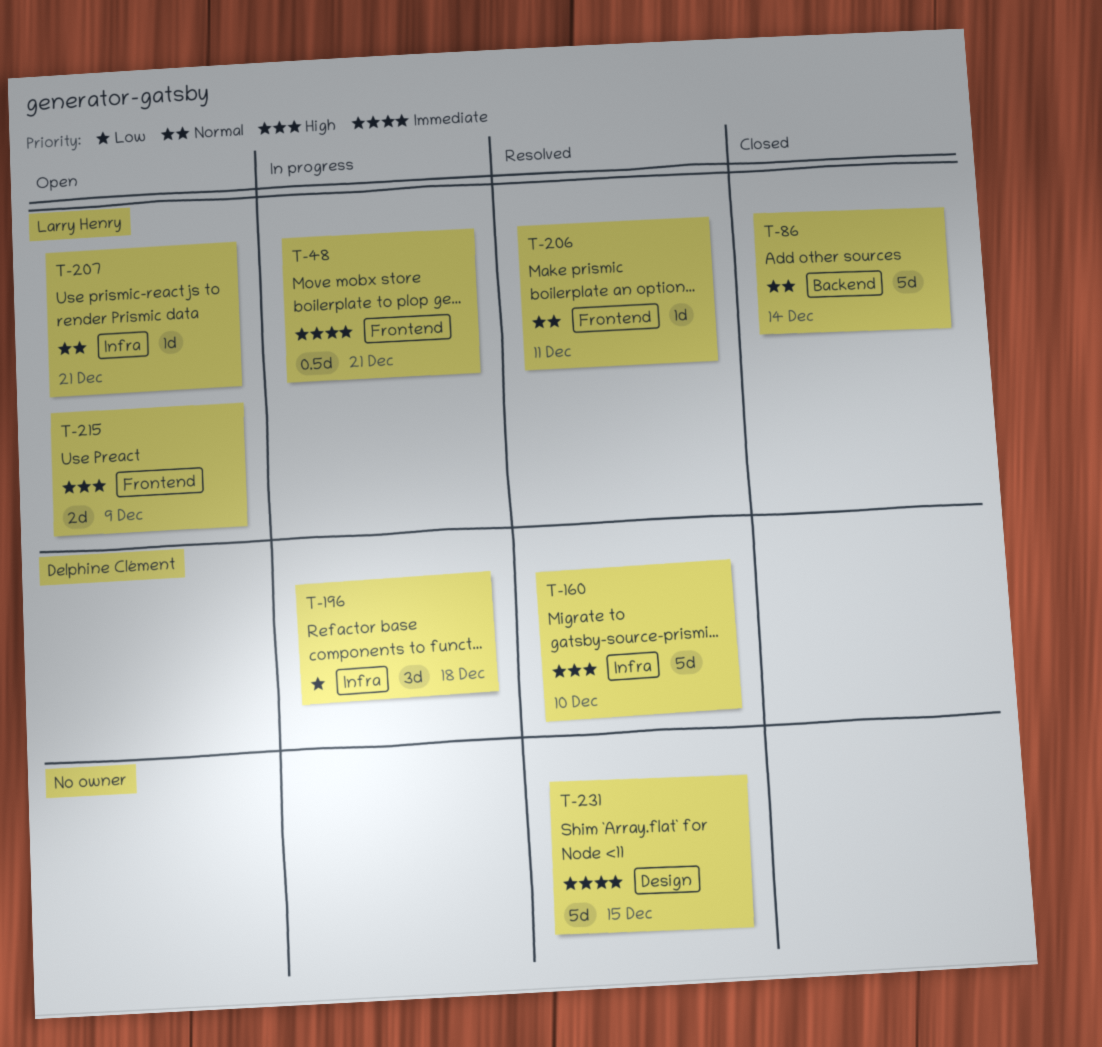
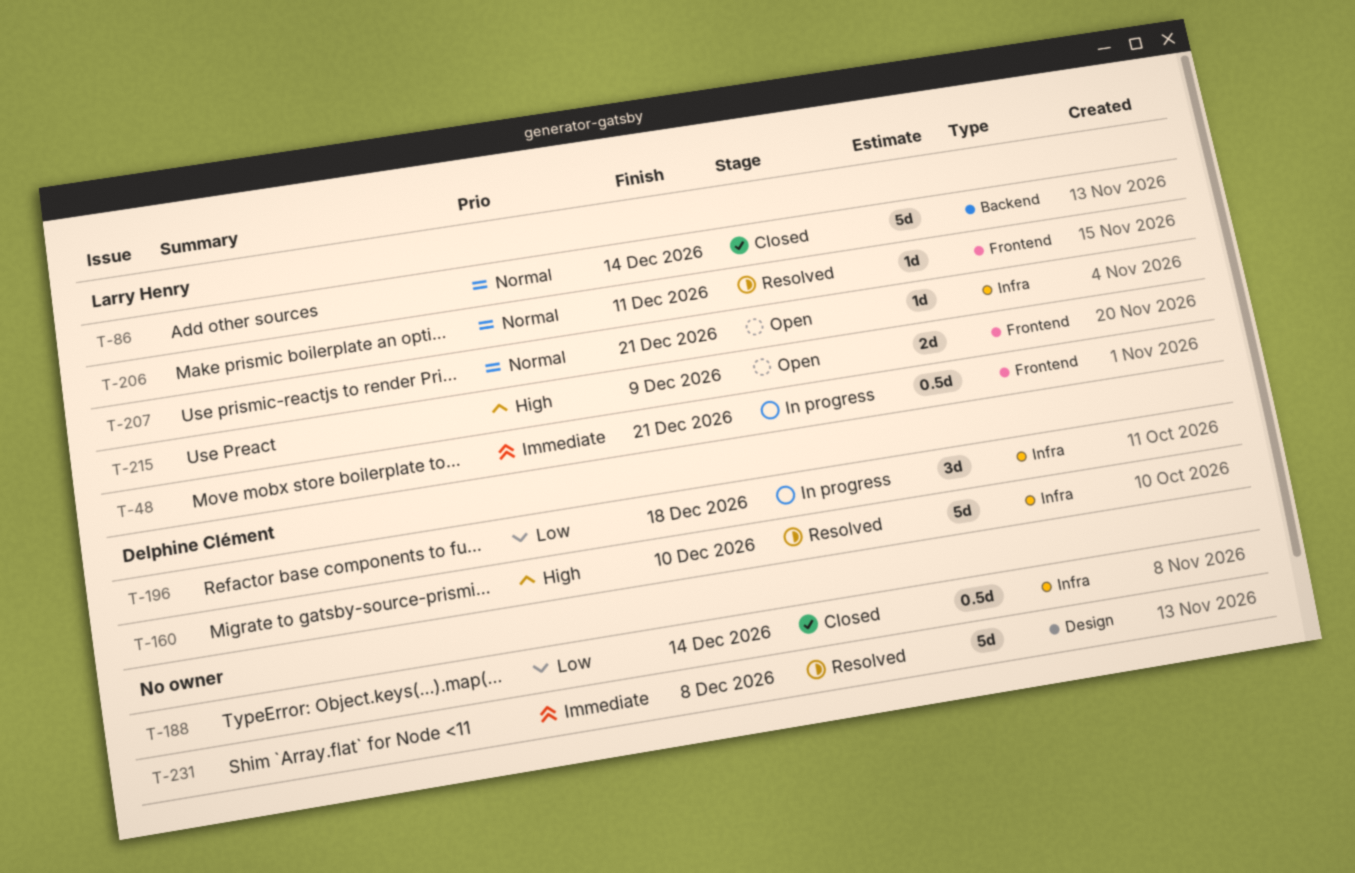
T-188: none -> present
T-231, due: Dec 15 -> Dec 8

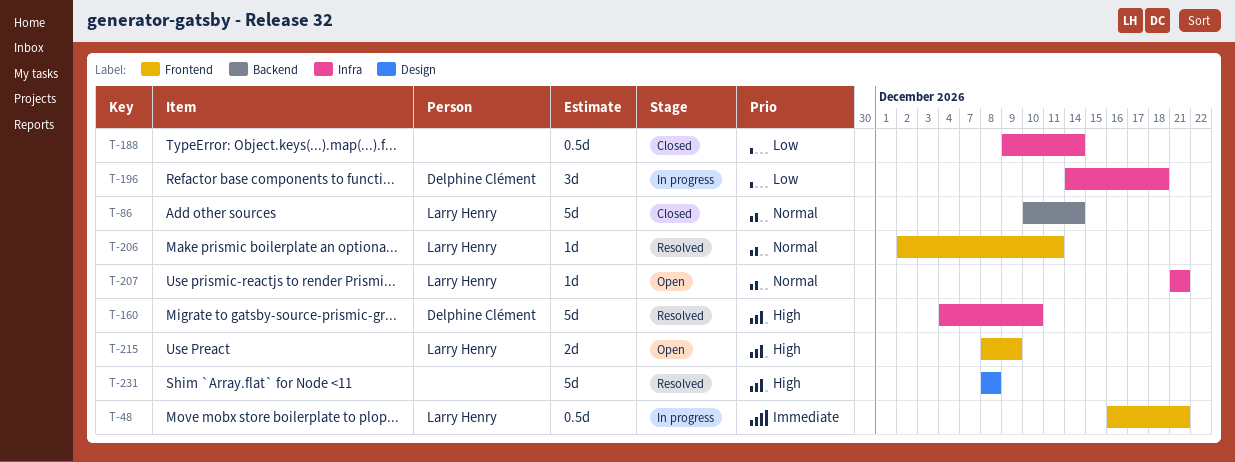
T-231, priority: Immediate -> High

